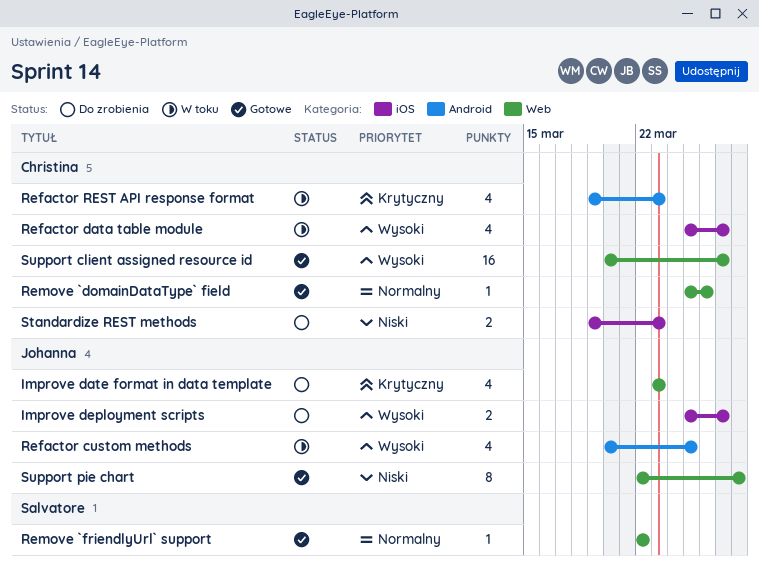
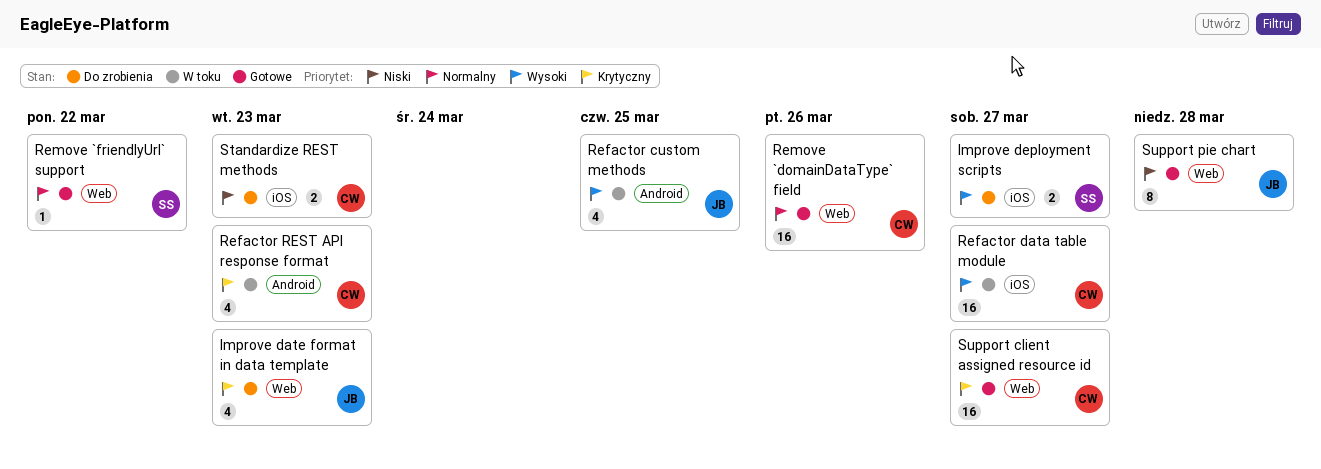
Improve deployment scripts, owner: Johanna -> Salvatore
Refactor data table module, estimate: 4 -> 16
Remove `domainDataType` field, estimate: 1 -> 16
Support client assigned resource id, priority: Wysoki -> Krytyczny

